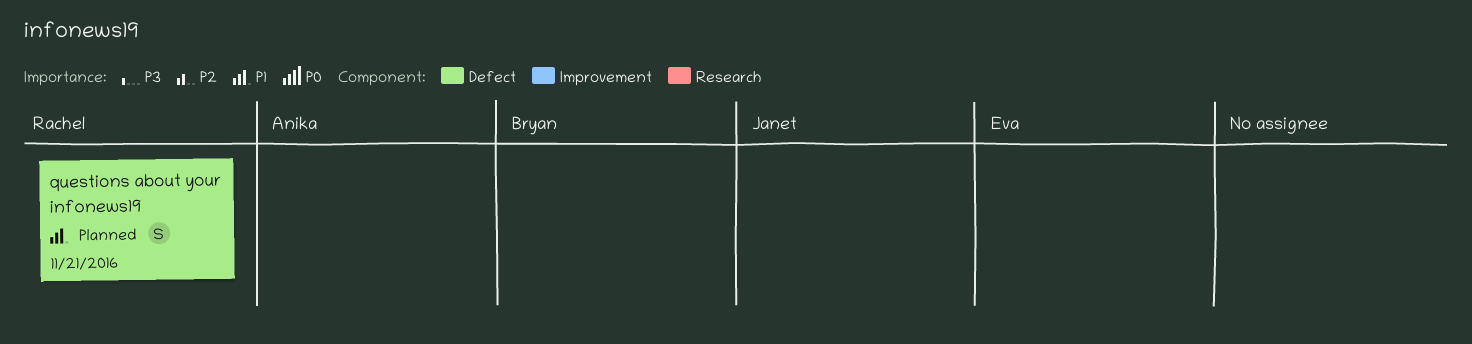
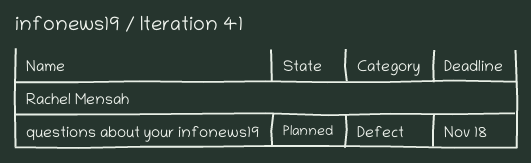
questions about your infonews19, due: Nov 21 -> Nov 18

